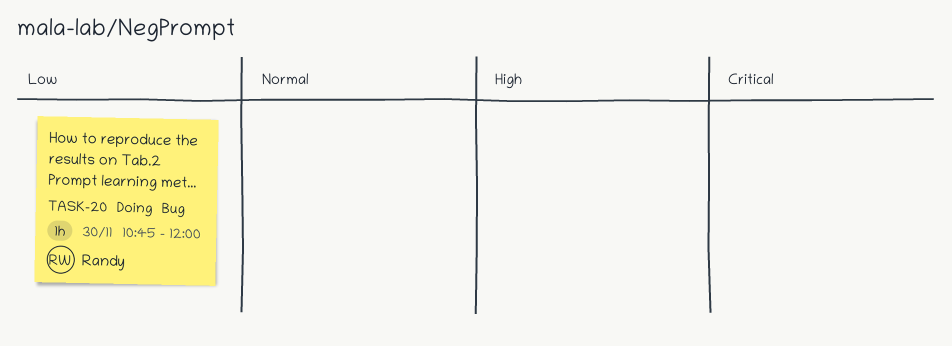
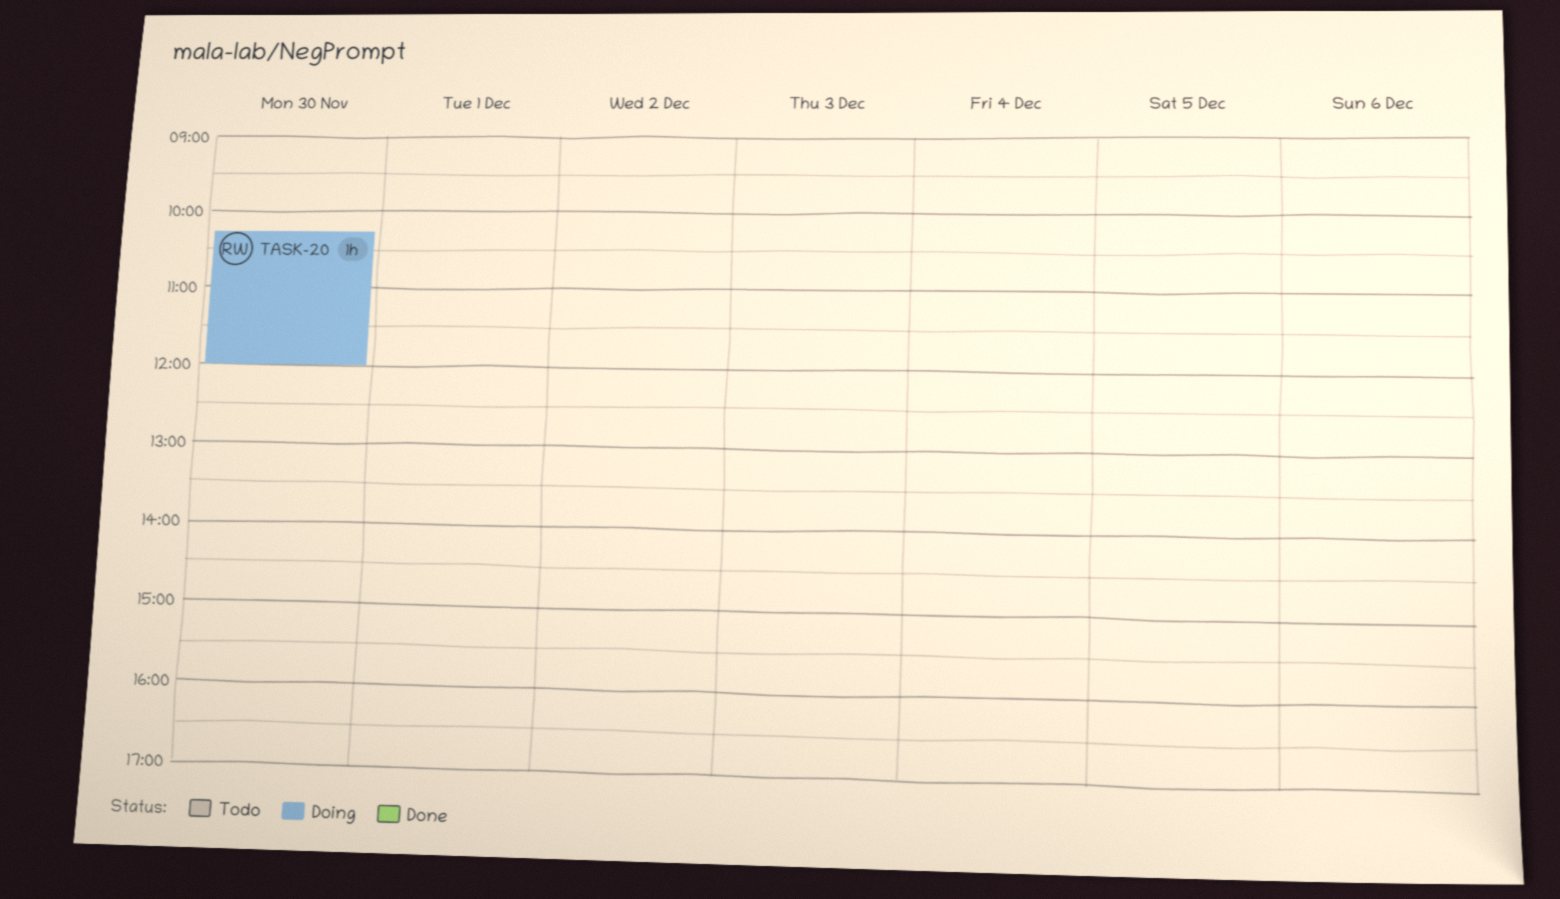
TASK-20, begins: 10:45 -> 10:15

